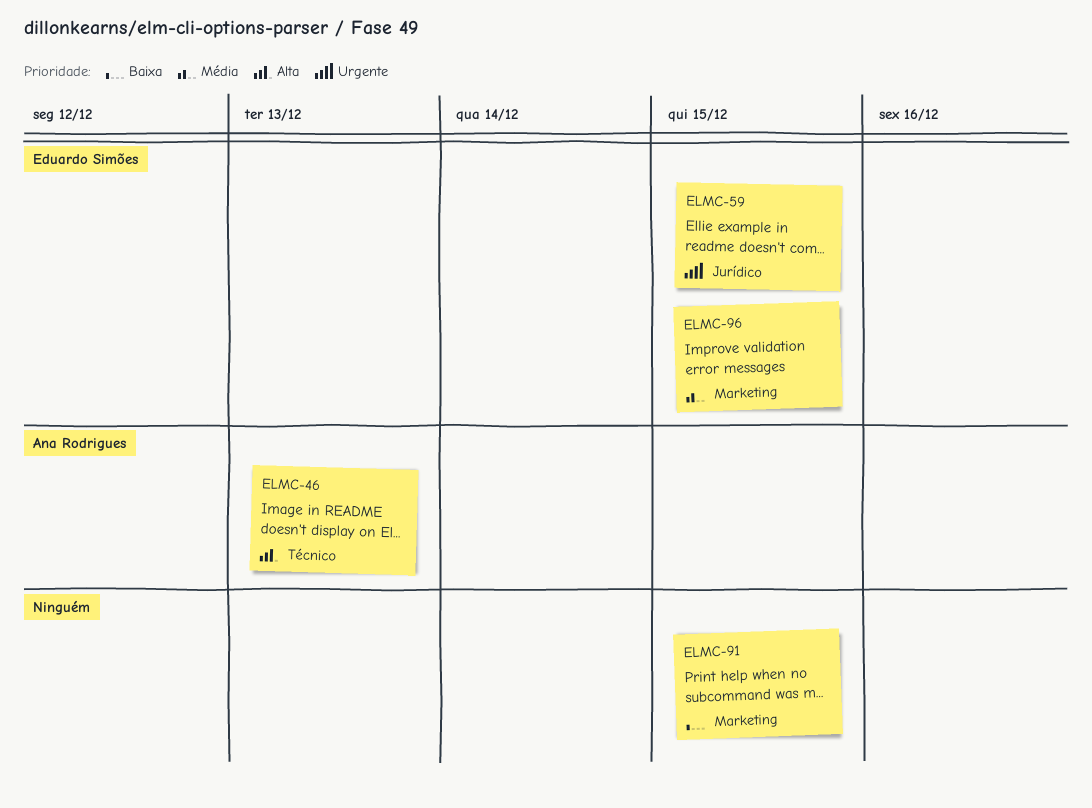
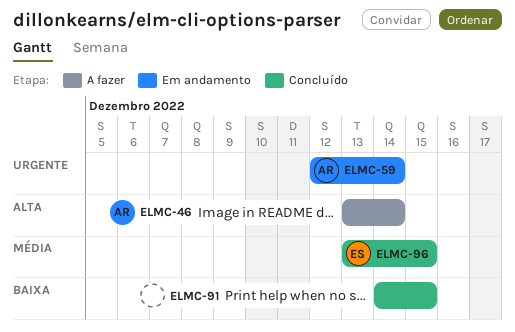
ELMC-46, due: Dec 13 -> Dec 14
ELMC-59, owner: Eduardo Simões -> Ana Rodrigues
ELMC-59, due: Dec 15 -> Dec 14

